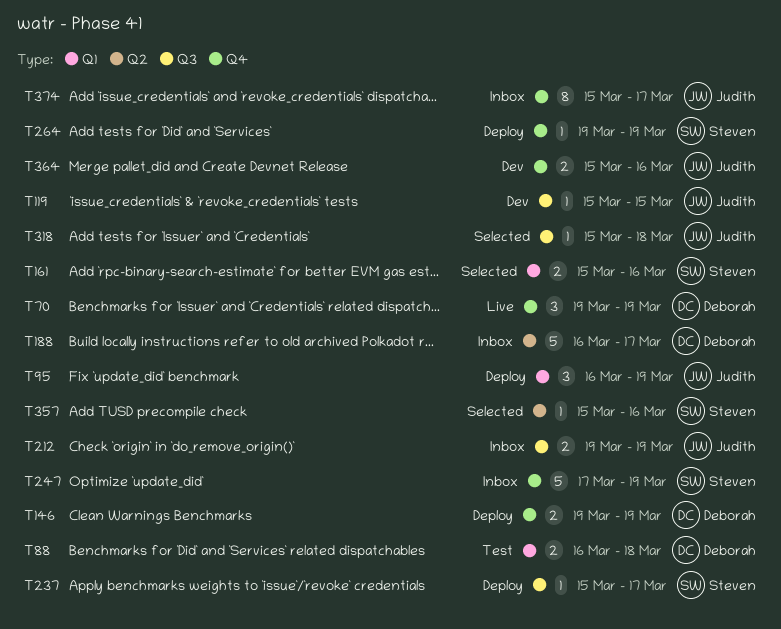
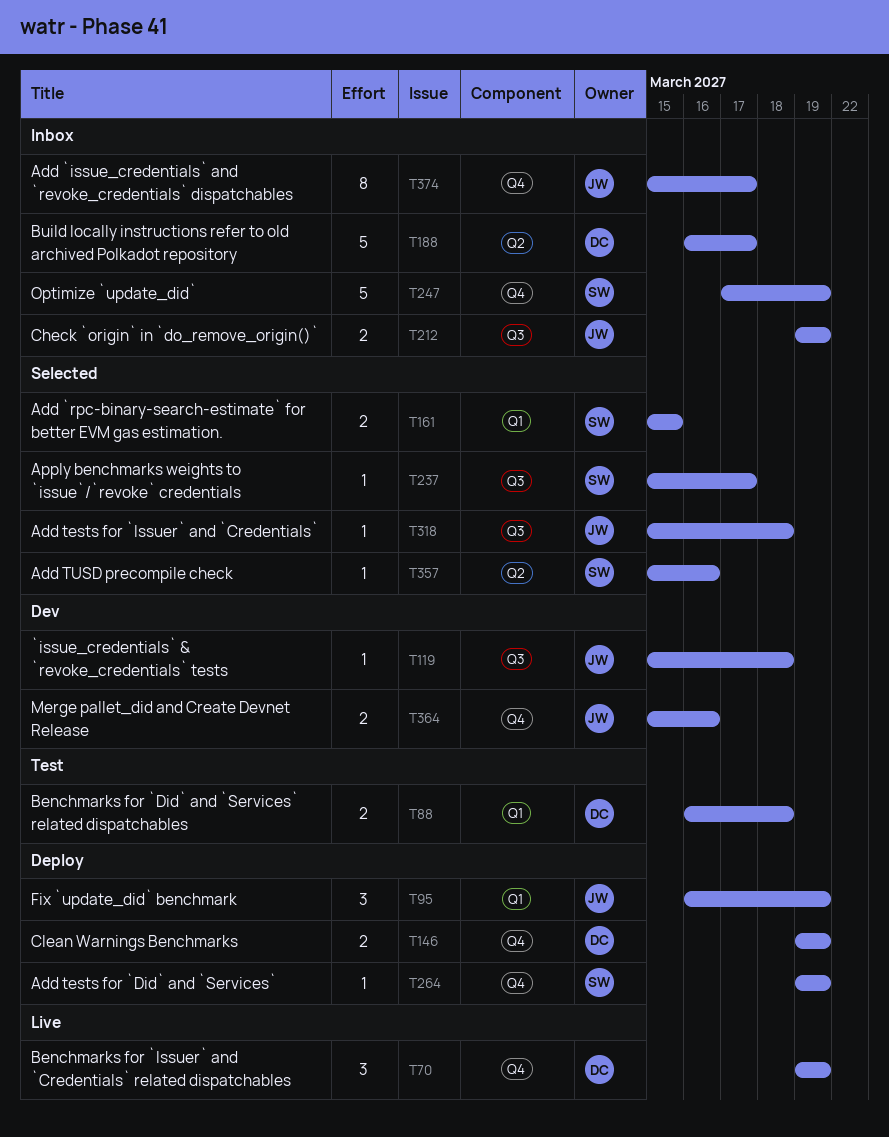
T119, due: Mar 15 -> Mar 18
T161, due: Mar 16 -> Mar 15
T237, status: Deploy -> Selected

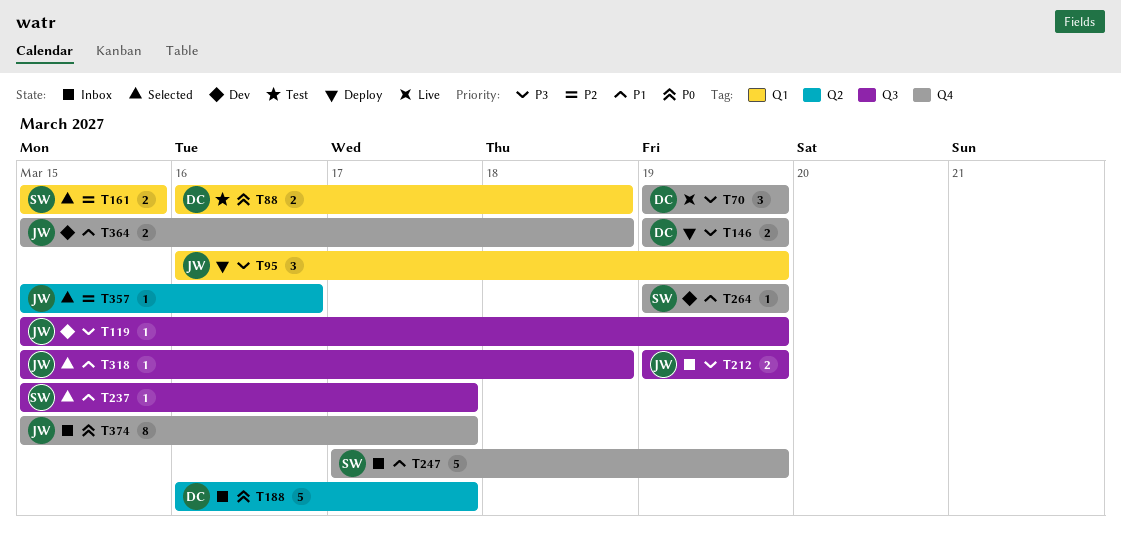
T119, due: Mar 18 -> Mar 19
T264, status: Deploy -> Dev
T357, owner: SW -> JW
T364, due: Mar 16 -> Mar 18

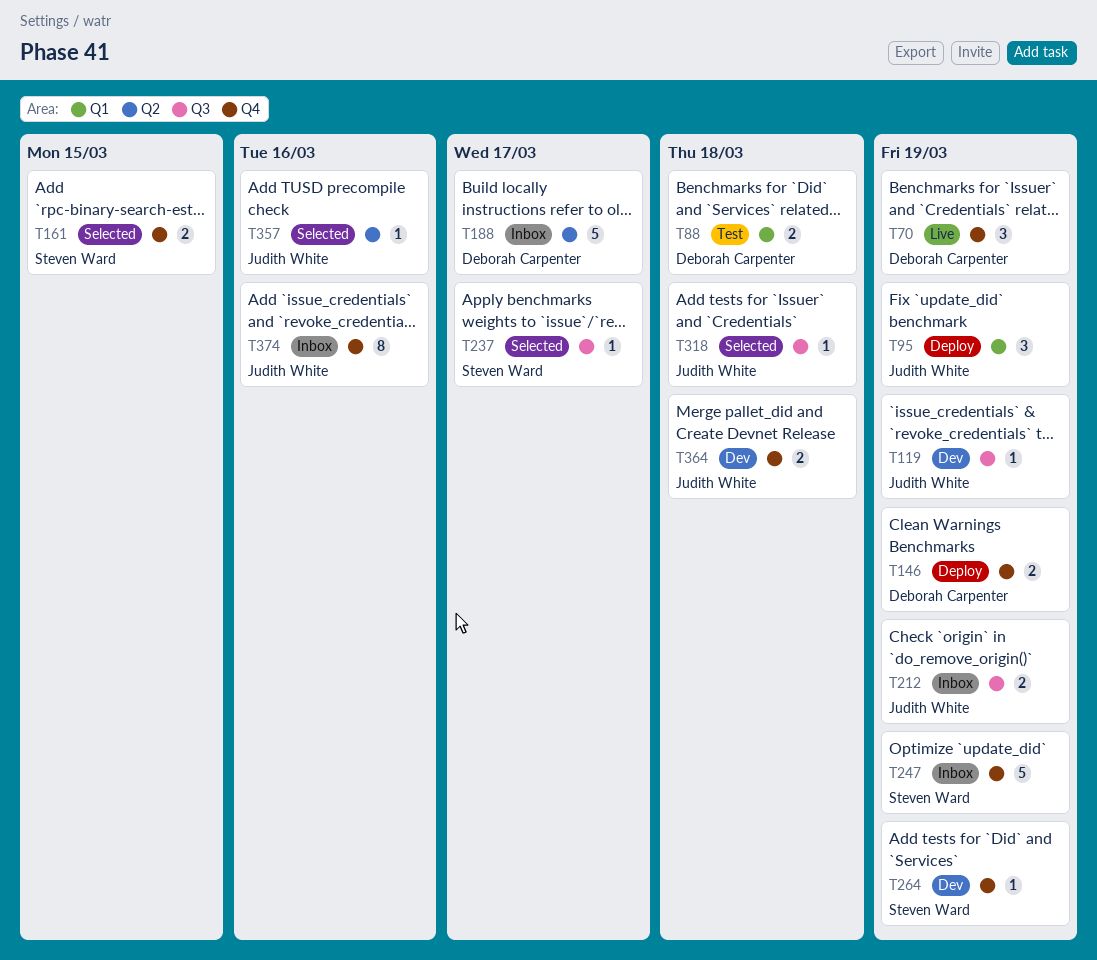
T161, label: Q1 -> Q4
T374, due: Mar 17 -> Mar 16

